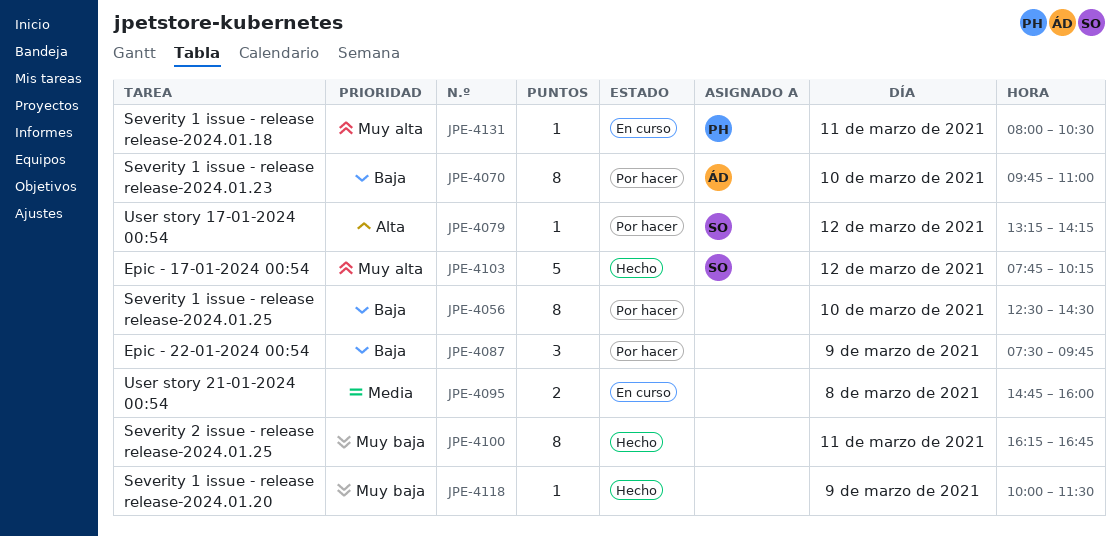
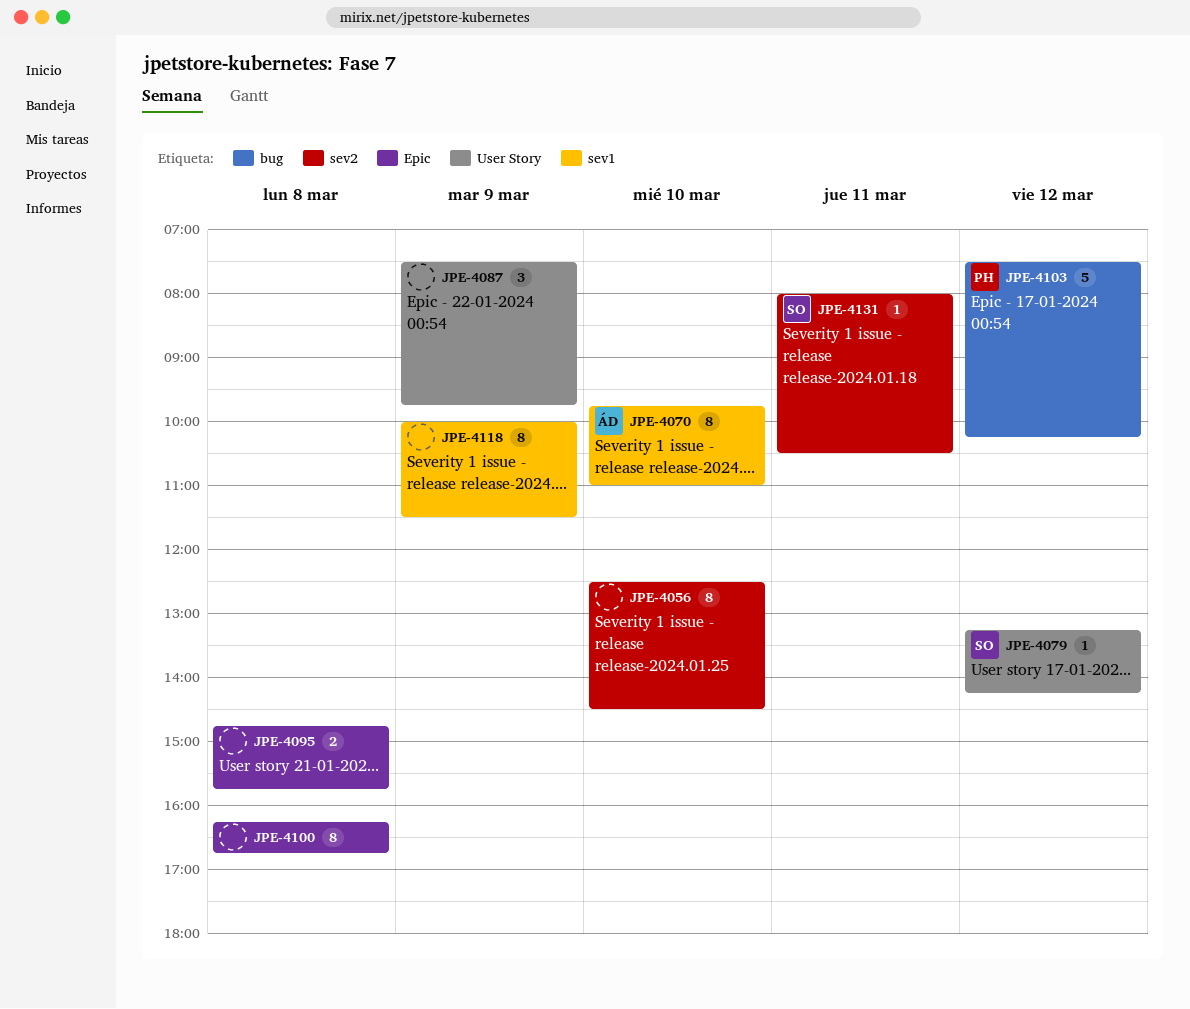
JPE-4095, ends: 16:00 -> 15:45
JPE-4100, day: Mar 11 -> Mar 8
JPE-4103, owner: SO -> PH
JPE-4103, begins: 07:45 -> 07:30
JPE-4118, estimate: 1 -> 8
JPE-4131, owner: PH -> SO

